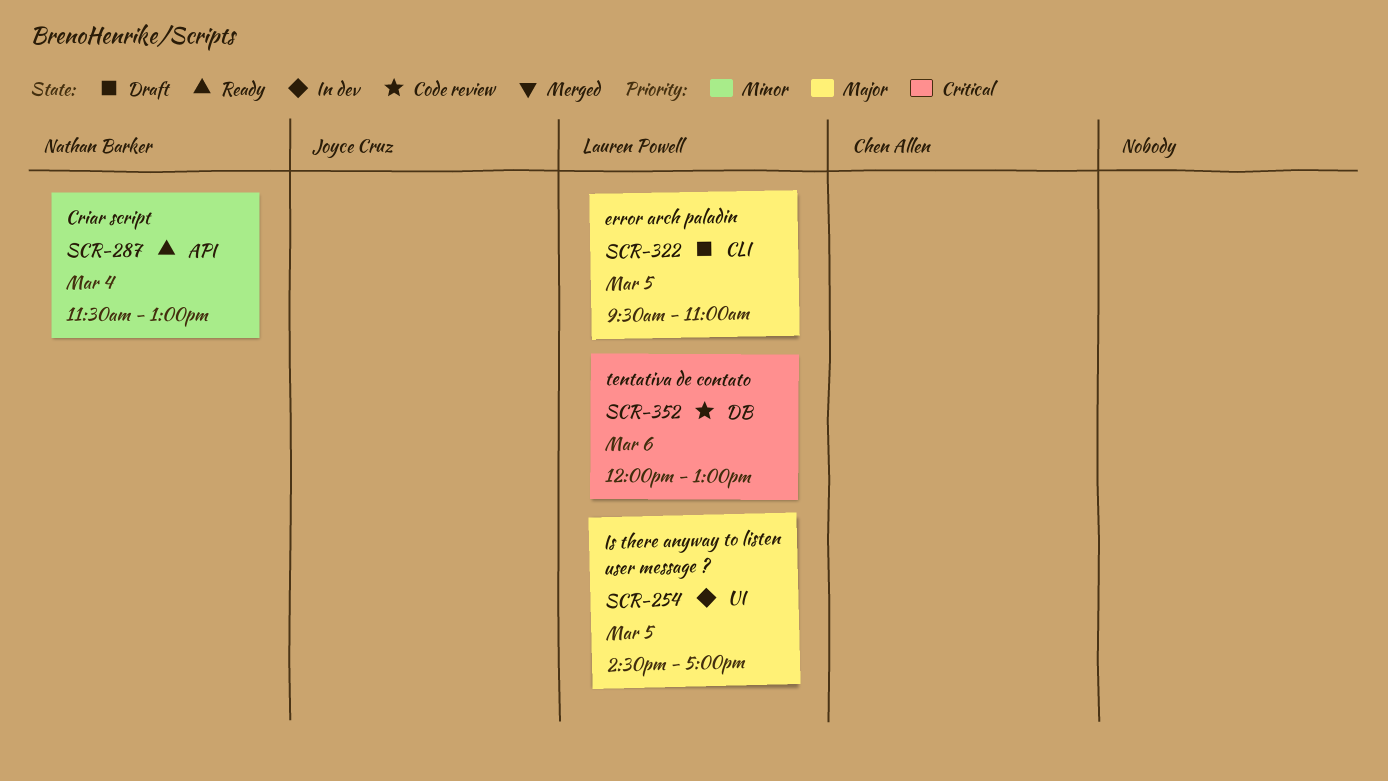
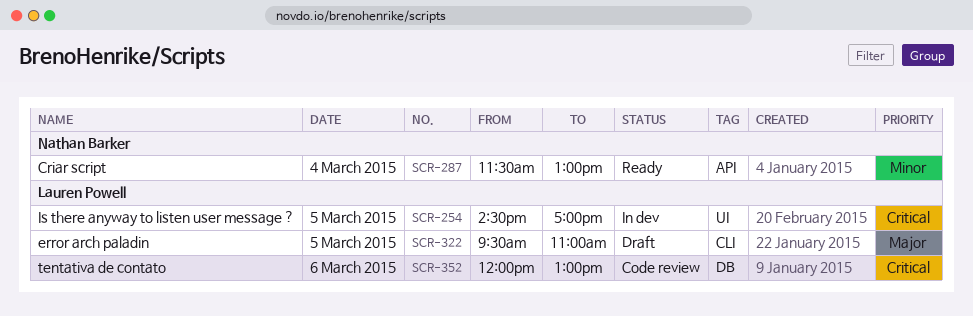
SCR-254, priority: Major -> Critical

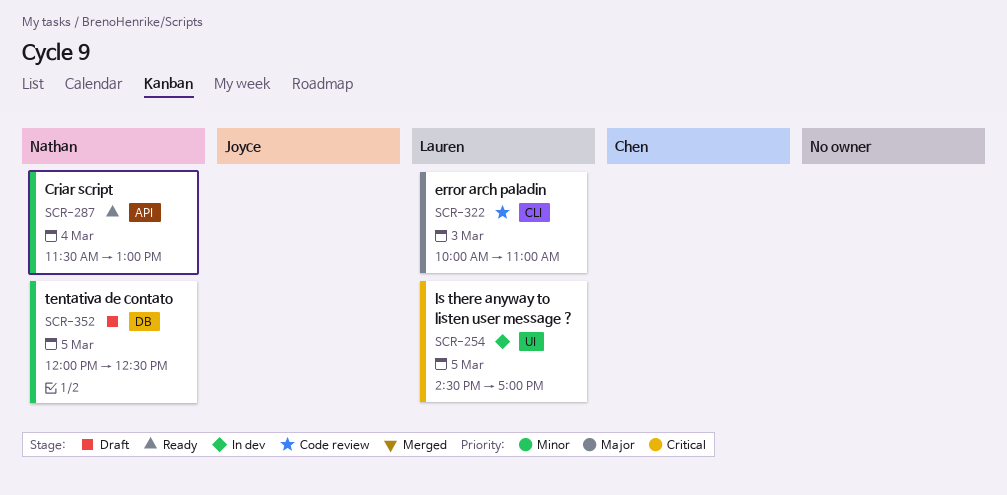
SCR-322, status: Draft -> Code review
SCR-322, day: Mar 5 -> Mar 3
SCR-322, begins: 09:30 -> 10:00
SCR-352, status: Code review -> Draft
SCR-352, owner: Lauren Powell -> Nathan Barker
SCR-352, priority: Critical -> Minor
SCR-352, day: Mar 6 -> Mar 5
SCR-352, ends: 13:00 -> 12:30

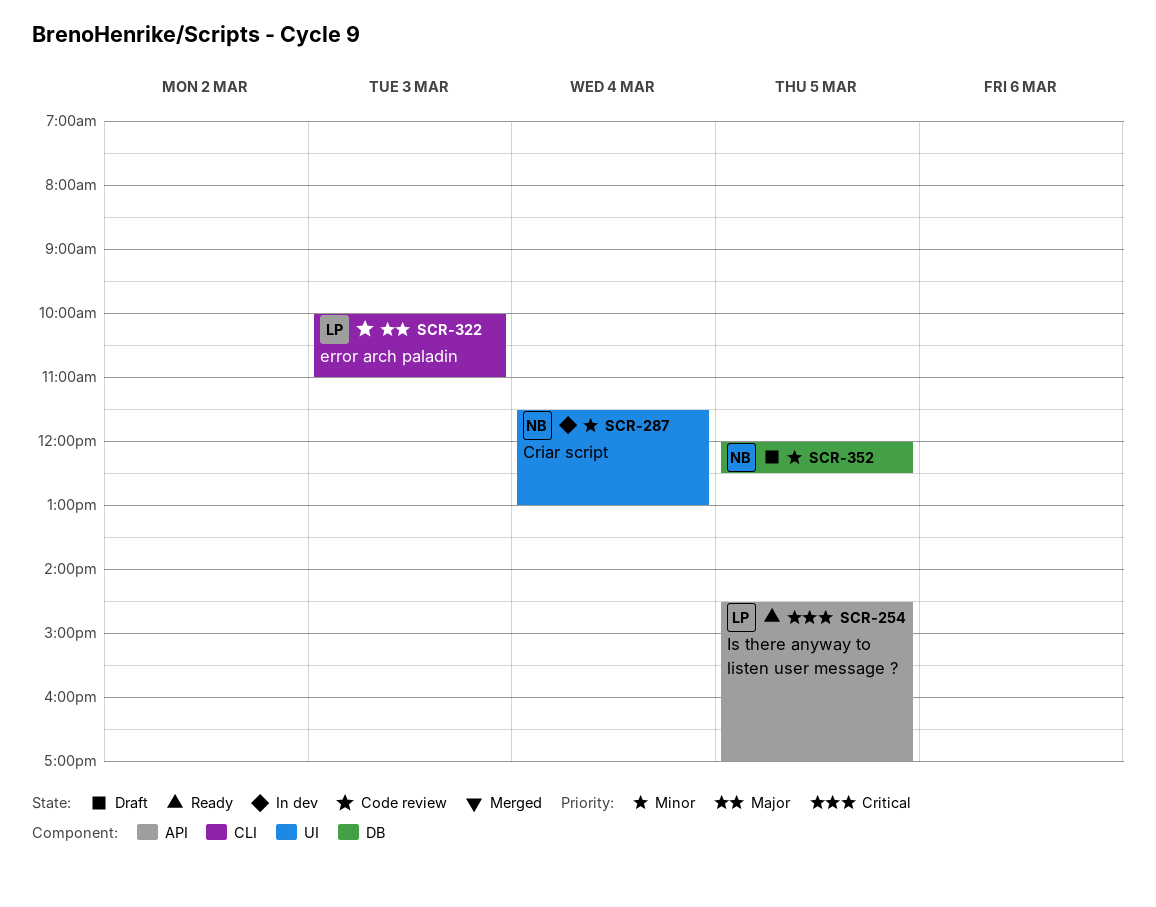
SCR-254, status: In dev -> Ready
SCR-254, label: UI -> API
SCR-287, status: Ready -> In dev
SCR-287, label: API -> UI

